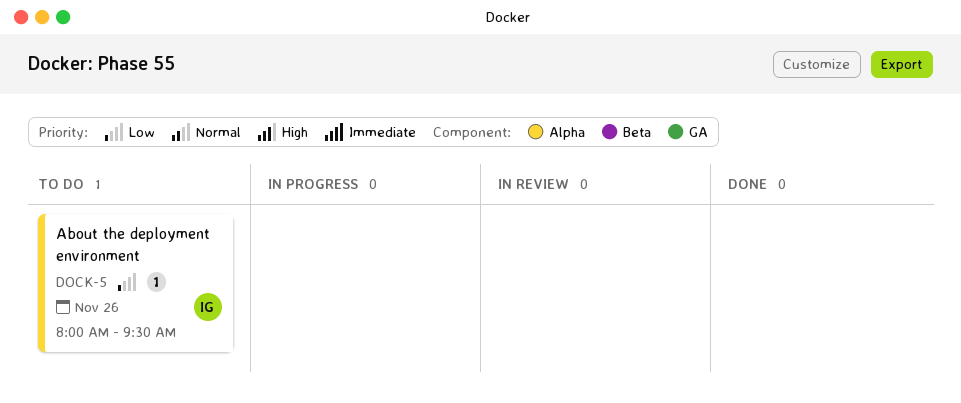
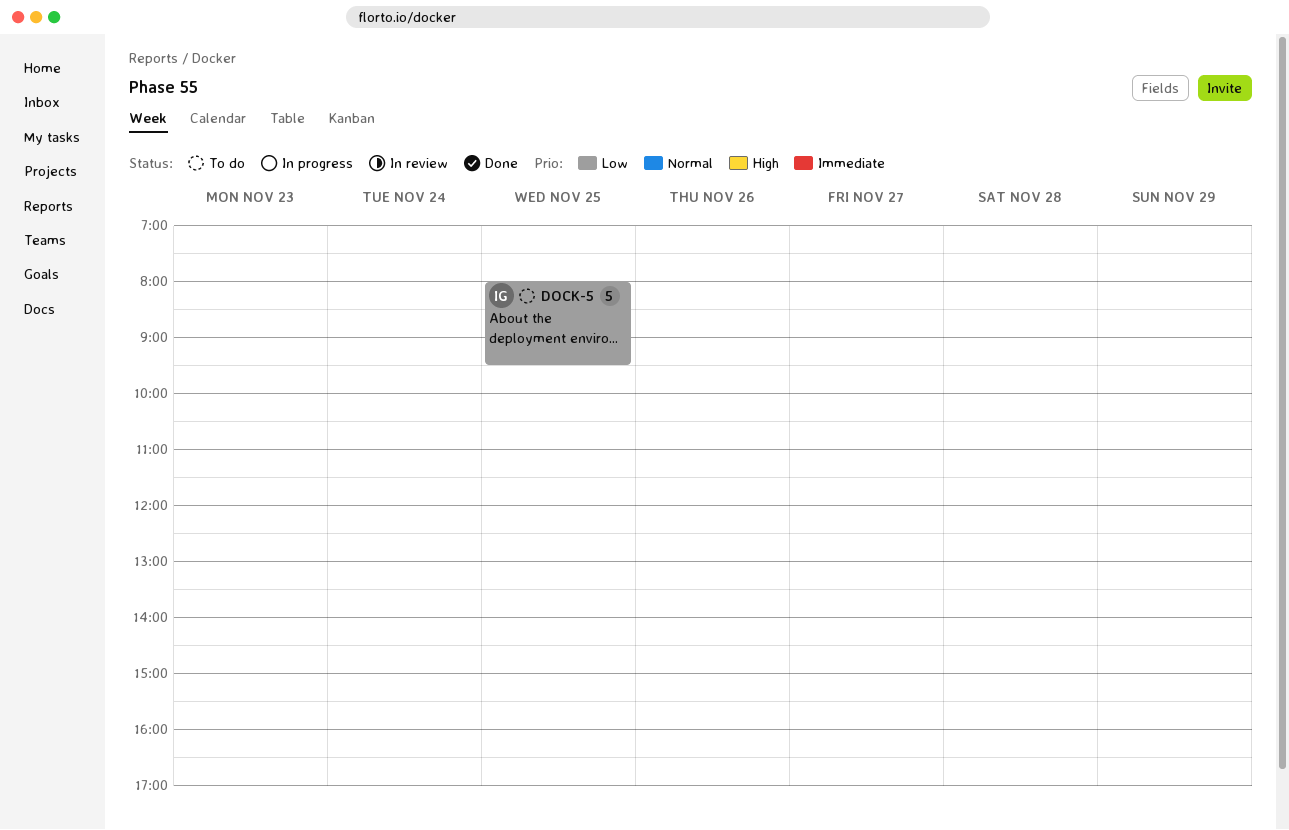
DOCK-5, estimate: 1 -> 5
DOCK-5, day: Nov 26 -> Nov 25

